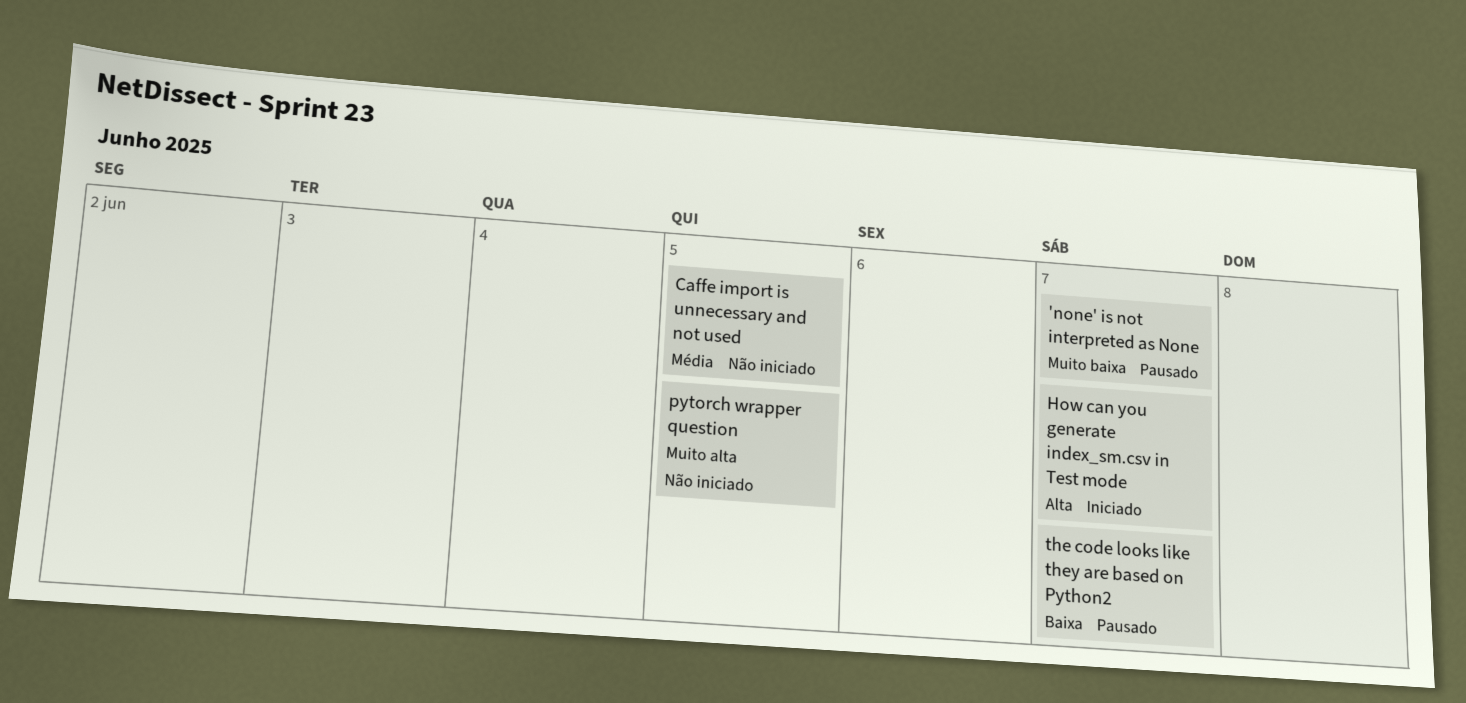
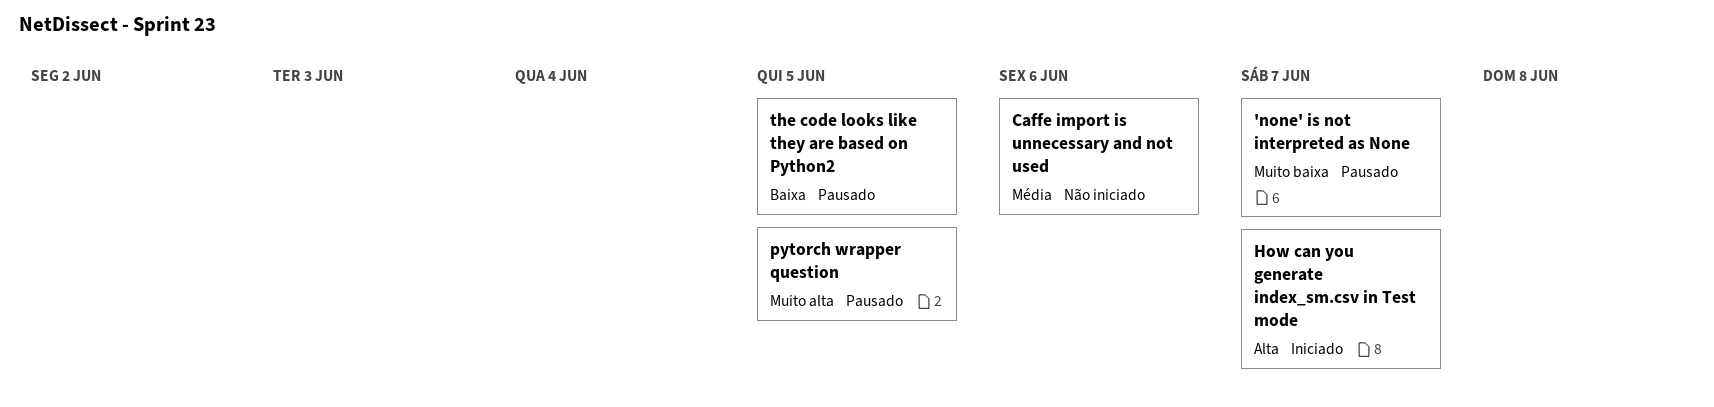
Caffe import is unnecessary and not used, due: Jun 5 -> Jun 6
pytorch wrapper question, status: Não iniciado -> Pausado
the code looks like they are based on Python2, due: Jun 7 -> Jun 5

